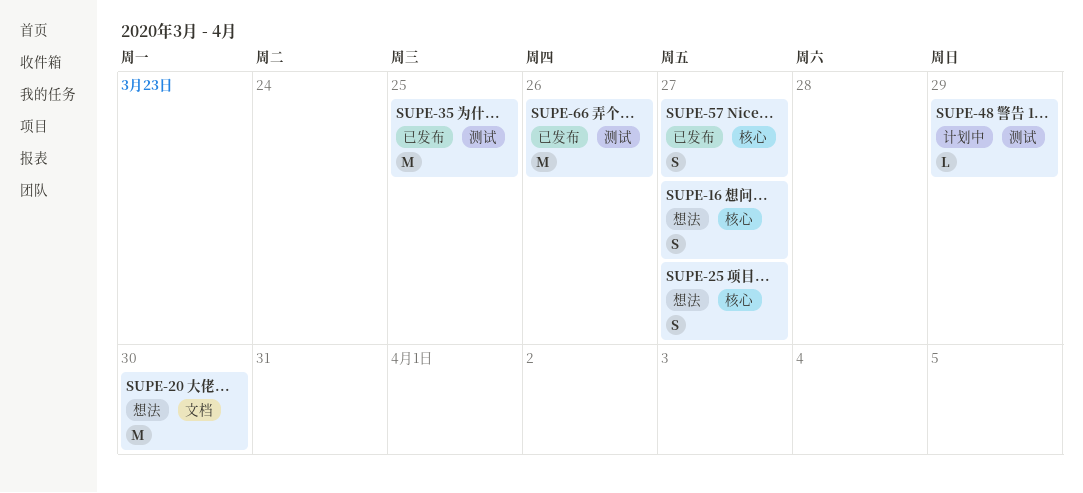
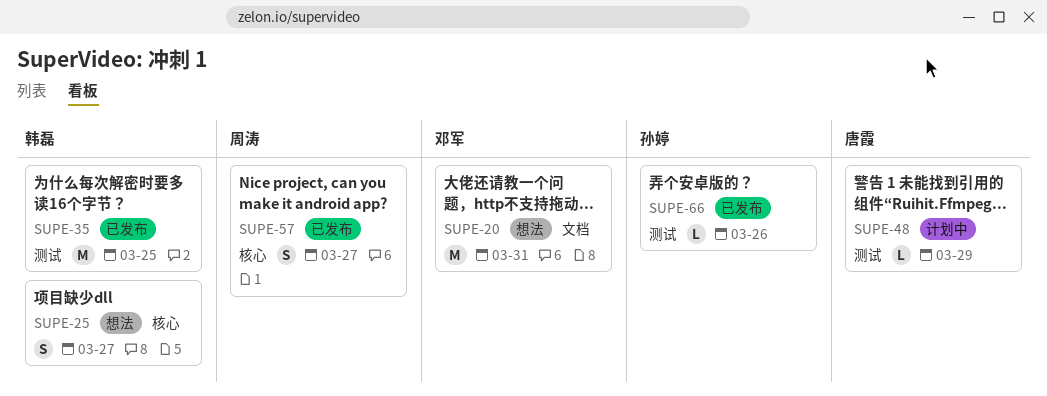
SUPE-16: present -> none
SUPE-20, due: Mar 30 -> Mar 31
SUPE-66, estimate: M -> L

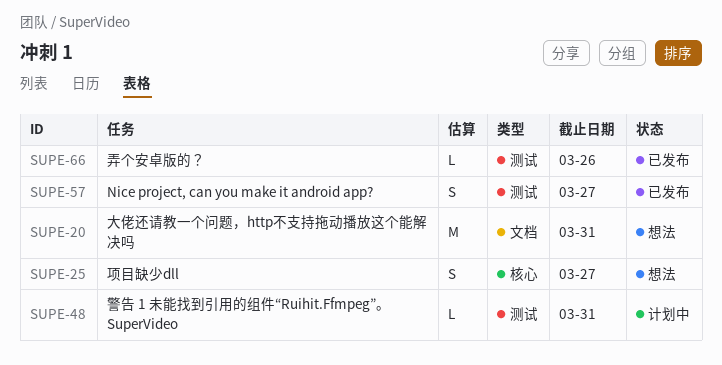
SUPE-35: present -> none
SUPE-48, due: Mar 29 -> Mar 31
SUPE-57, label: 核心 -> 测试

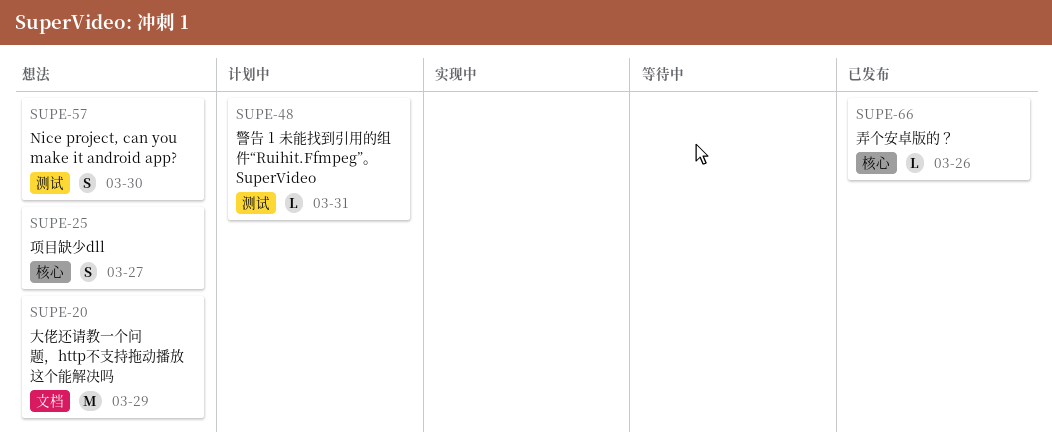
SUPE-20, due: Mar 31 -> Mar 29
SUPE-57, status: 已发布 -> 想法
SUPE-57, due: Mar 27 -> Mar 30
SUPE-66, label: 测试 -> 核心

